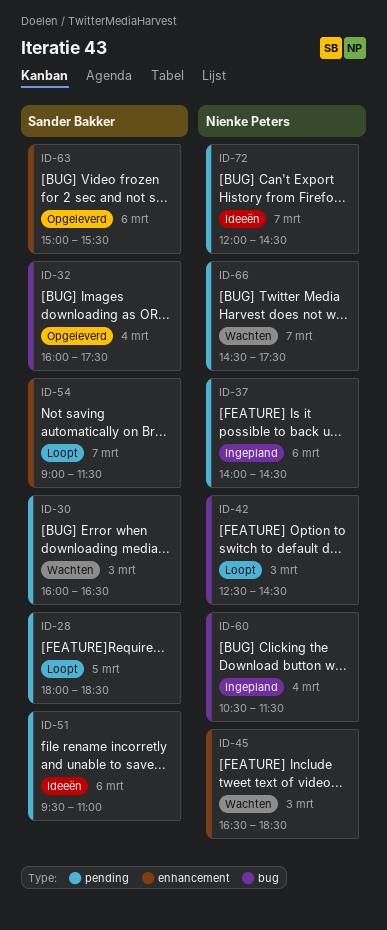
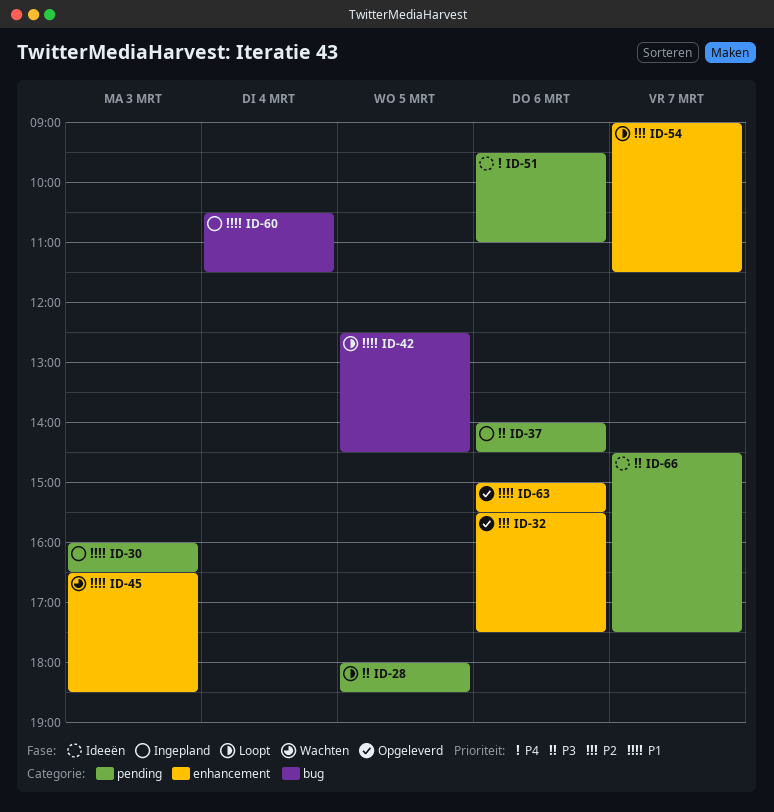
ID-30, status: Wachten -> Ingepland
ID-32, label: bug -> enhancement
ID-32, day: Mar 4 -> Mar 6
ID-32, begins: 16:00 -> 15:30
ID-42, day: Mar 3 -> Mar 5
ID-66, status: Wachten -> Ideeën
ID-72: present -> none

